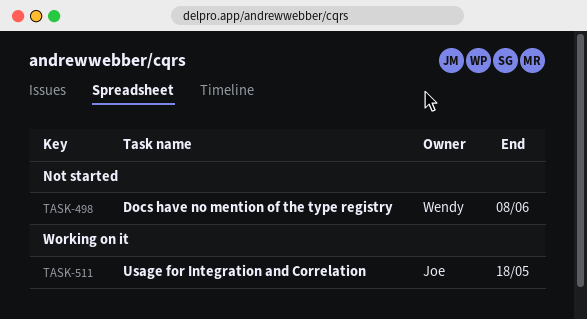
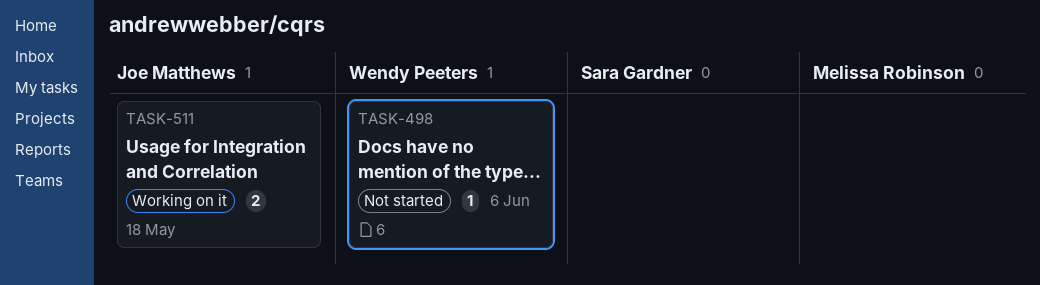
TASK-498, due: Jun 8 -> Jun 6

